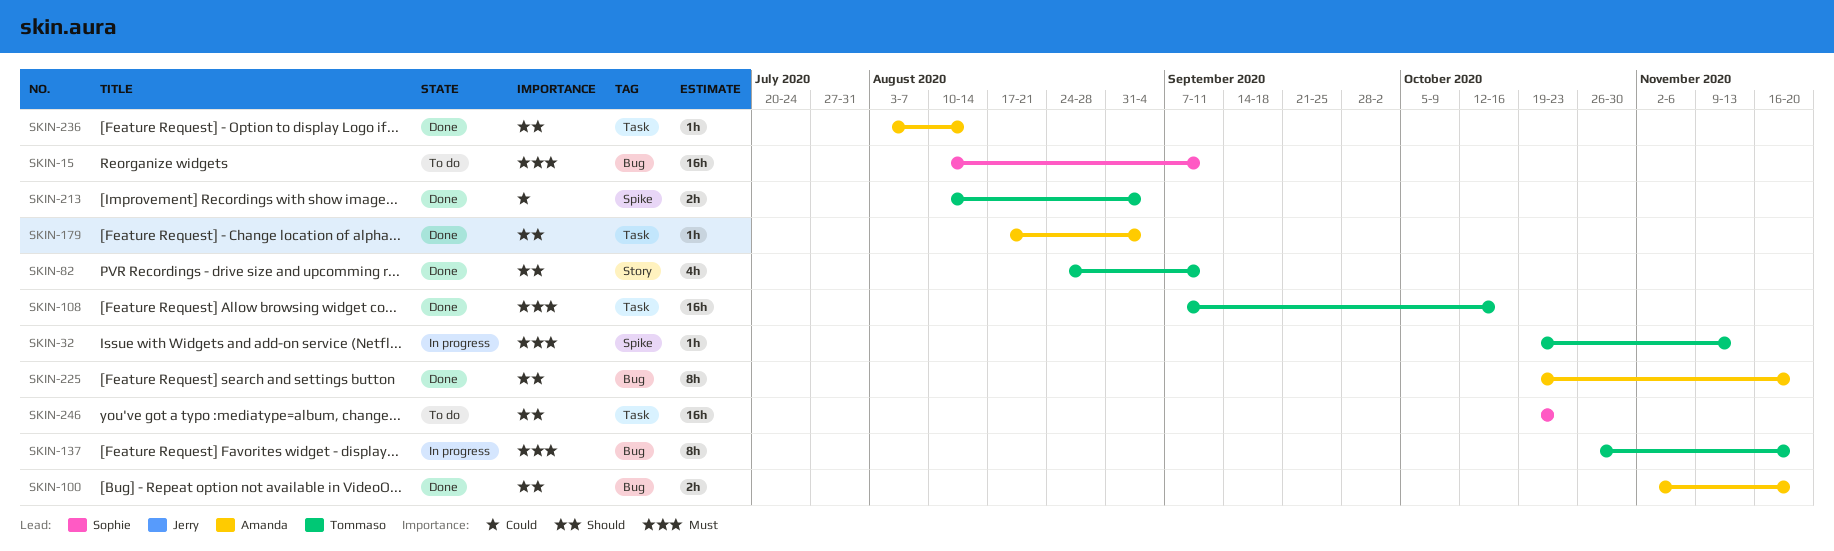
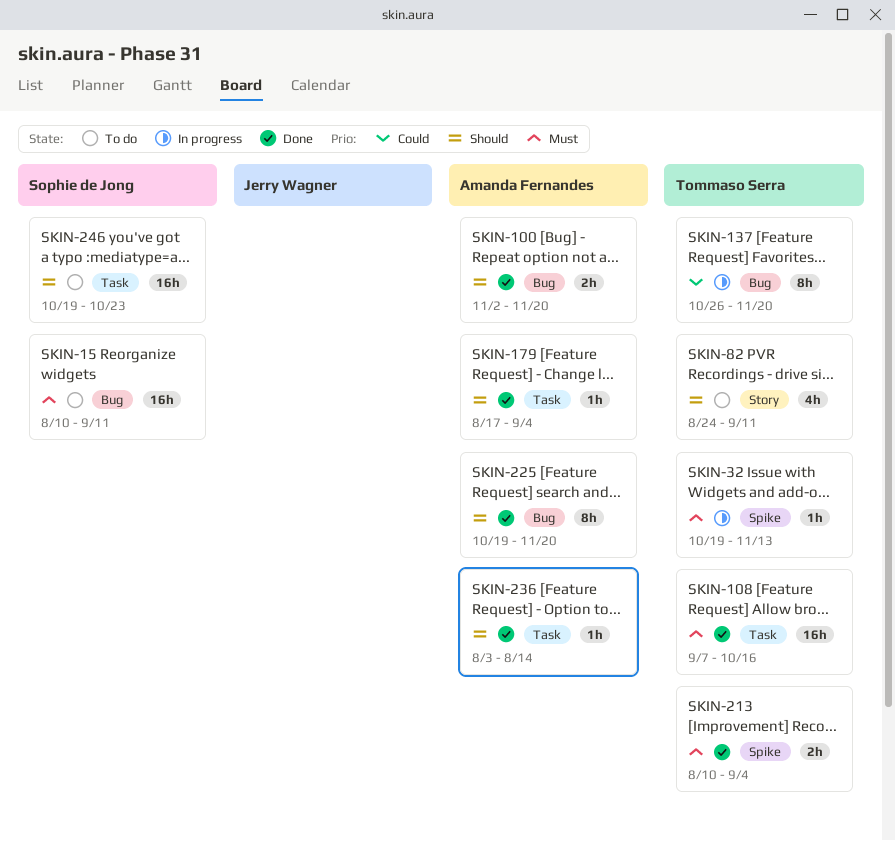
SKIN-82, status: Done -> To do
SKIN-137, priority: Must -> Could
SKIN-213, priority: Could -> Must

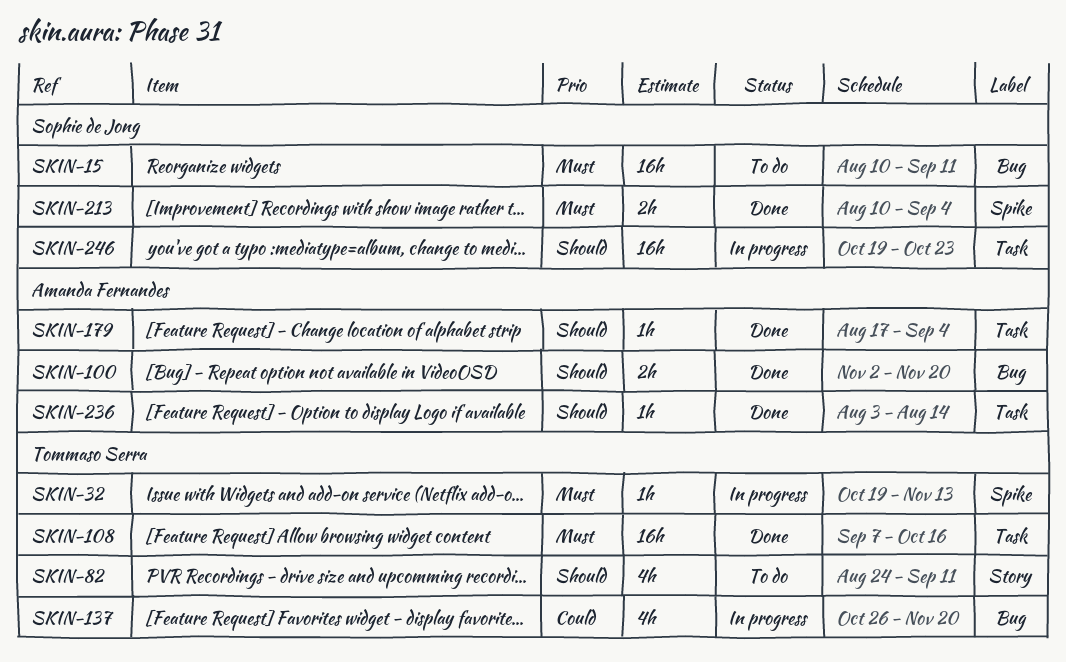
SKIN-137, estimate: 8h -> 4h
SKIN-213, owner: Tommaso Serra -> Sophie de Jong
SKIN-225: present -> none
SKIN-246, status: To do -> In progress

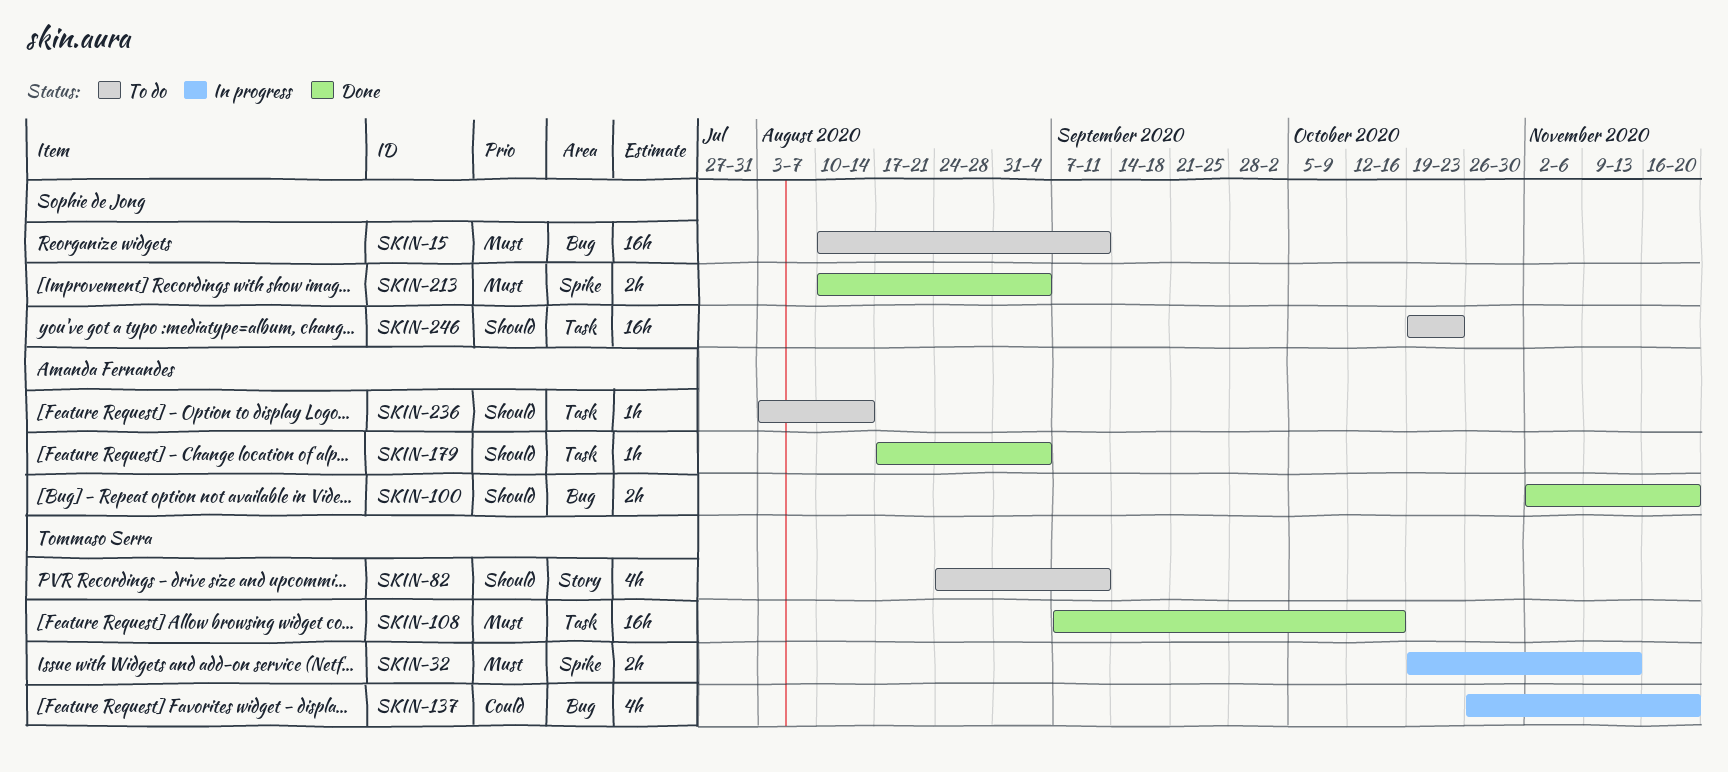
SKIN-32, estimate: 1h -> 2h
SKIN-236, status: Done -> To do
SKIN-246, status: In progress -> To do

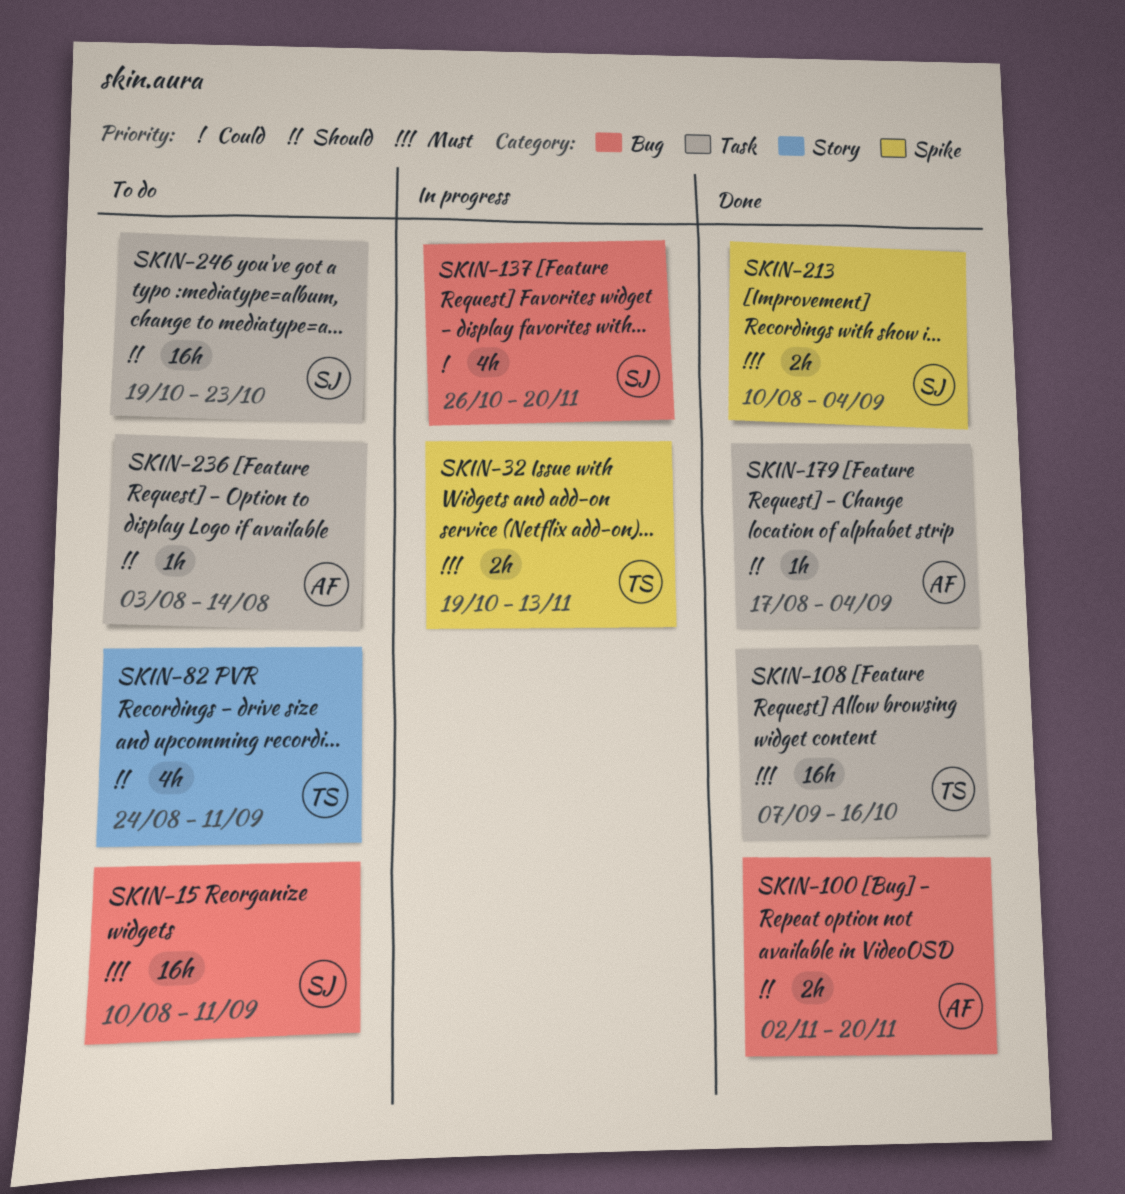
SKIN-137, owner: Tommaso Serra -> Sophie de Jong

